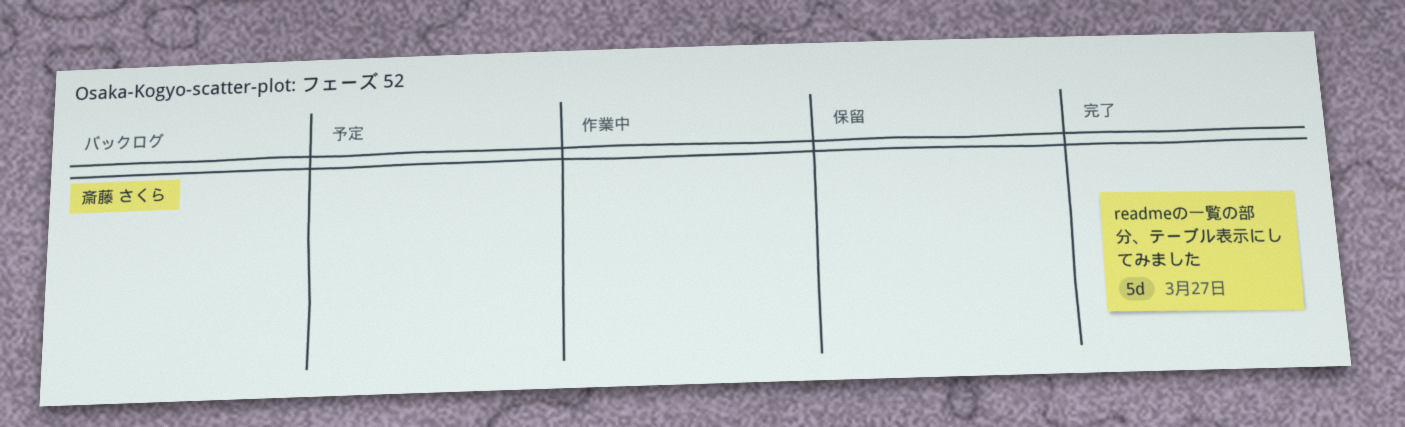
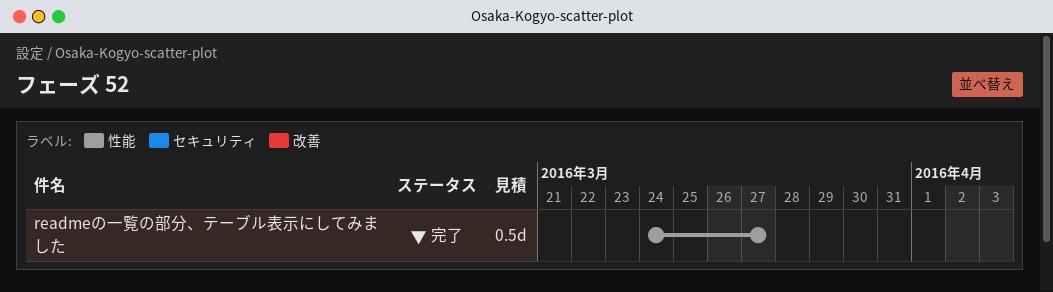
readmeの一覧の部分、テーブル表示にしてみました, estimate: 5d -> 0.5d

